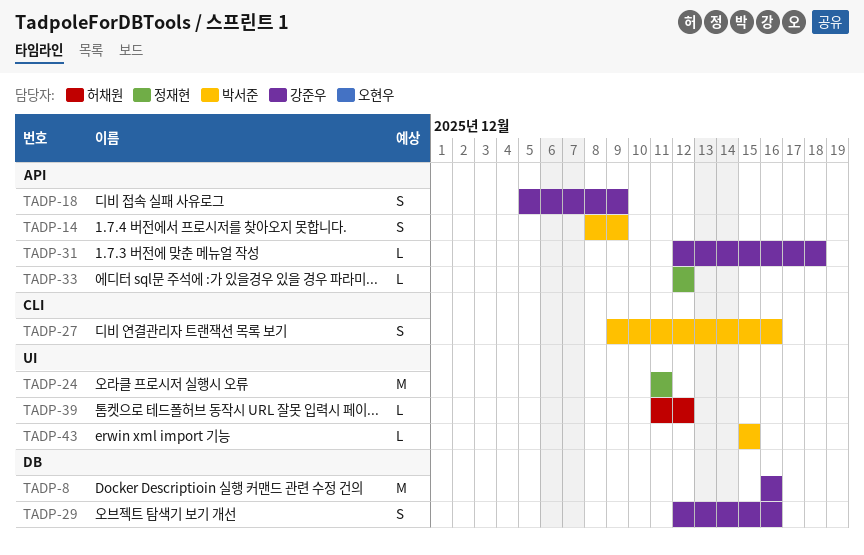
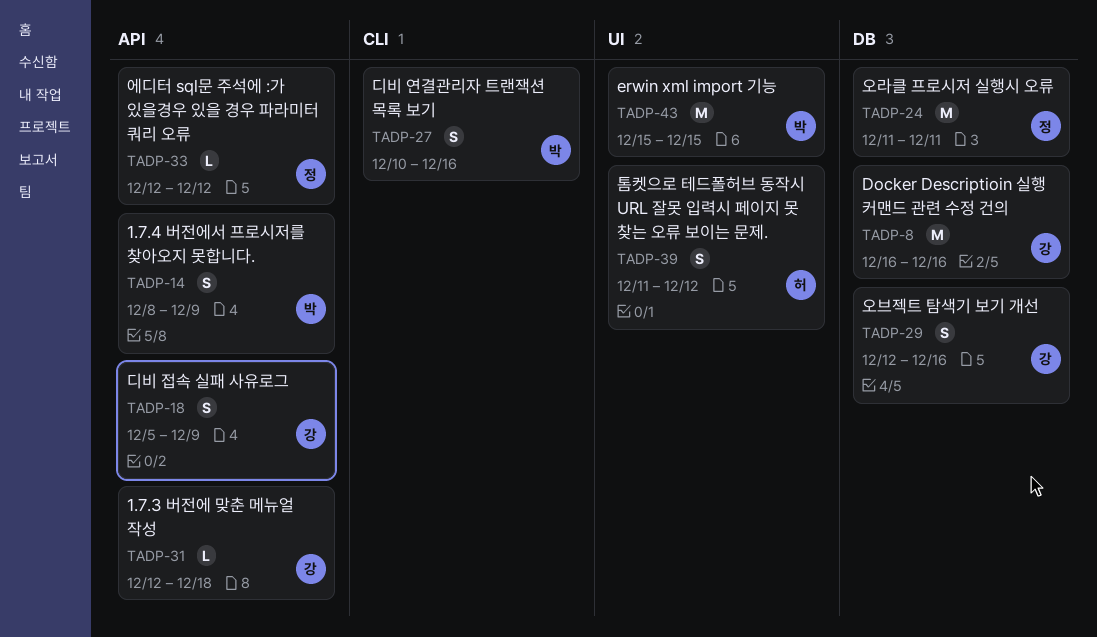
TADP-24, label: UI -> DB
TADP-27, start: Dec 9 -> Dec 10
TADP-39, estimate: L -> S
TADP-43, estimate: L -> M

